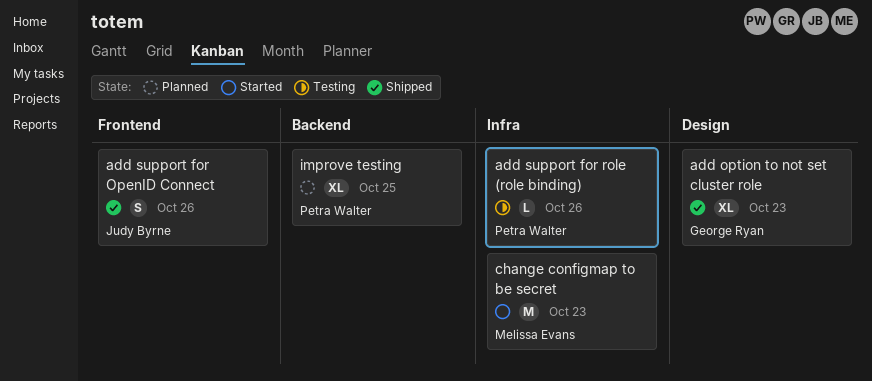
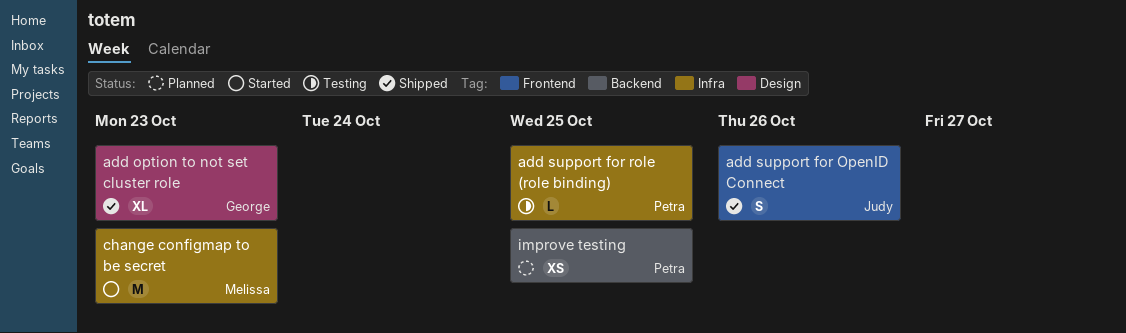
add support for role (role binding), due: Oct 26 -> Oct 25
improve testing, estimate: XL -> XS

